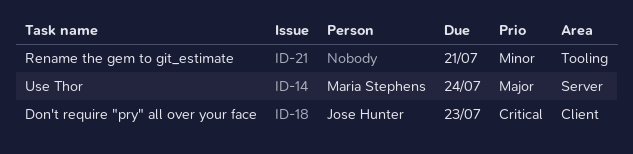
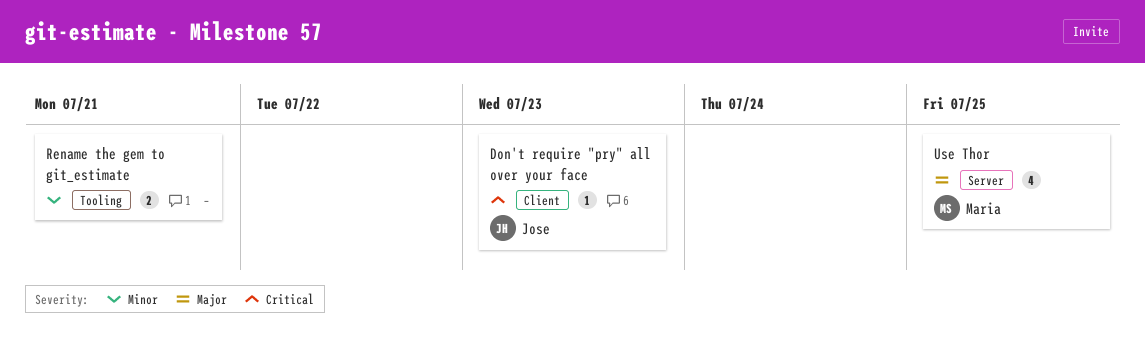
Use Thor, due: Jul 24 -> Jul 25

